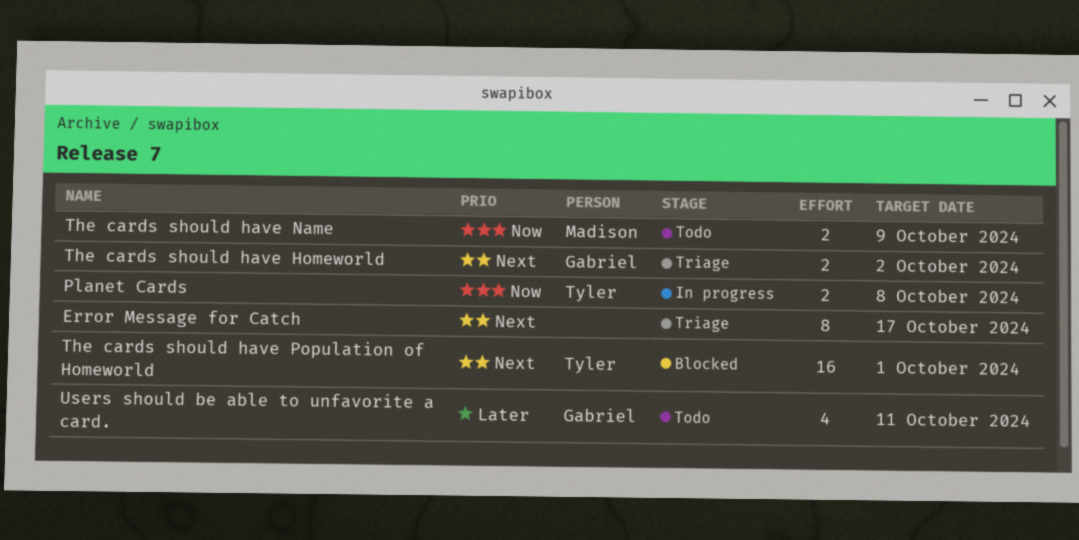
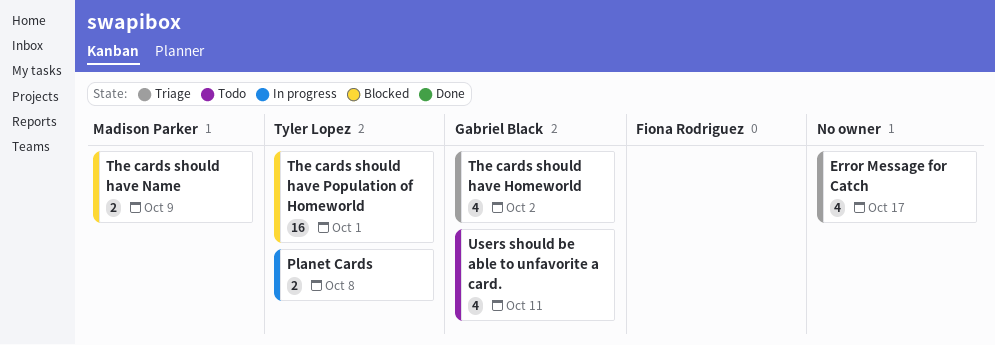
Error Message for Catch, estimate: 8 -> 4
The cards should have Homeworld, estimate: 2 -> 4
The cards should have Name, status: Todo -> Blocked

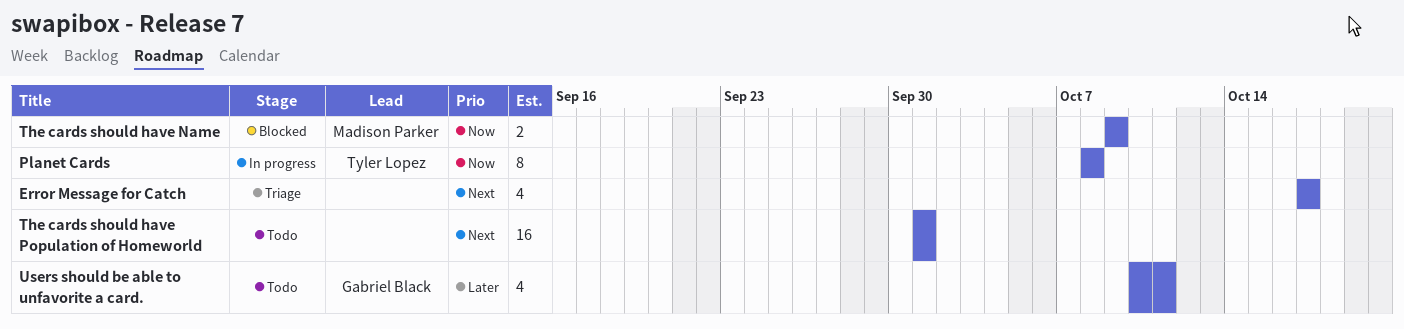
Planet Cards, estimate: 2 -> 8
The cards should have Homeworld: present -> none
The cards should have Population of Homeworld, status: Blocked -> Todo
The cards should have Population of Homeworld, owner: Tyler Lopez -> none

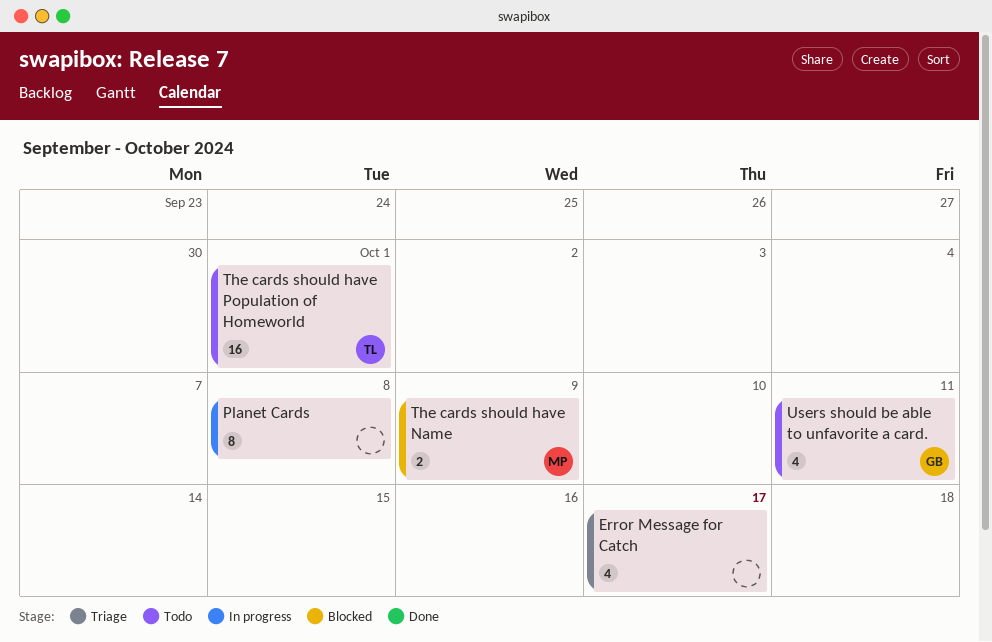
Planet Cards, owner: Tyler Lopez -> none
The cards should have Population of Homeworld, owner: none -> Tyler Lopez

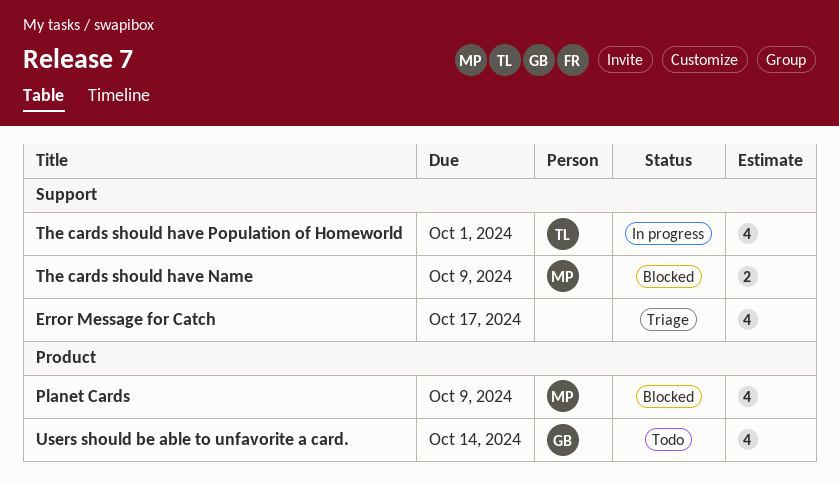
Planet Cards, status: In progress -> Blocked
Planet Cards, owner: none -> MP
Planet Cards, estimate: 8 -> 4
Planet Cards, due: Oct 8 -> Oct 9
The cards should have Population of Homeworld, status: Todo -> In progress
The cards should have Population of Homeworld, estimate: 16 -> 4
Users should be able to unfavorite a card., due: Oct 11 -> Oct 14

